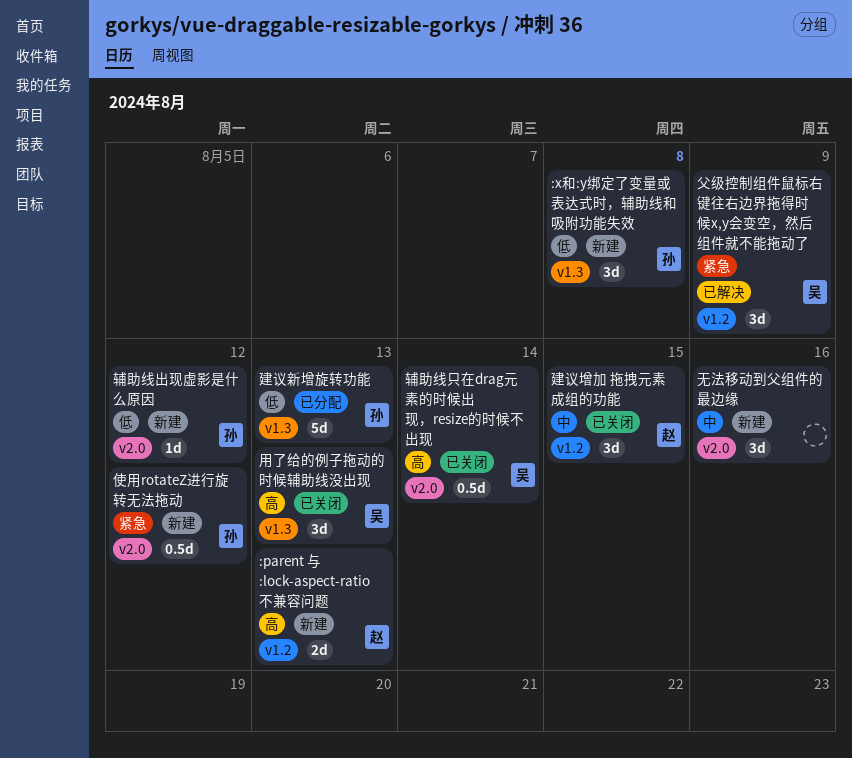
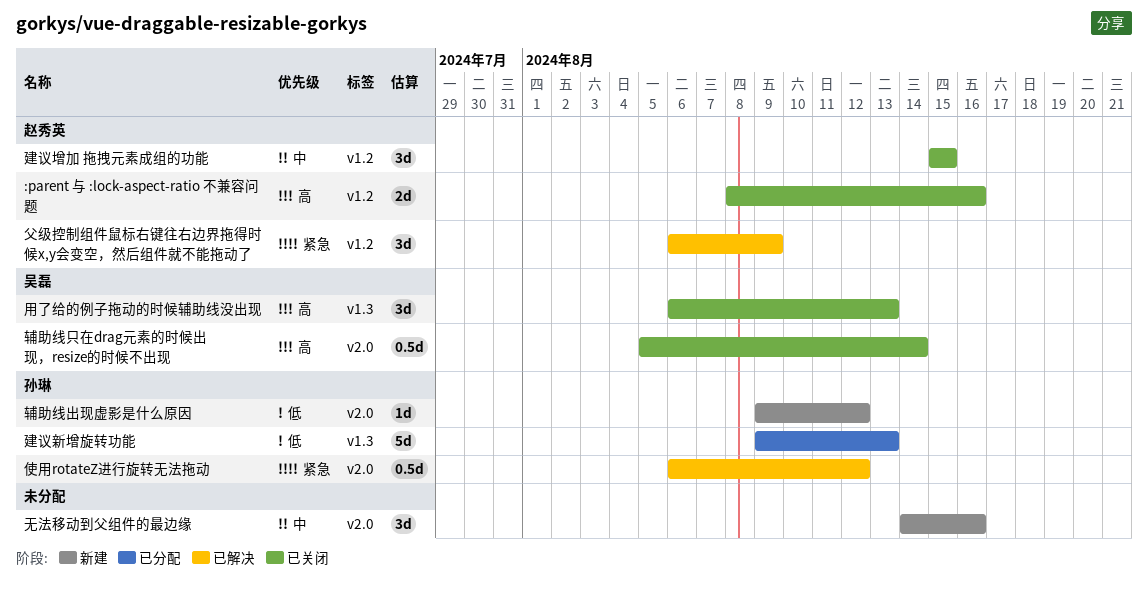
:parent 与 :lock-aspect-ratio 不兼容问题, status: 新建 -> 已关闭
:parent 与 :lock-aspect-ratio 不兼容问题, due: Aug 13 -> Aug 16
:x和:y绑定了变量或表达式时，辅助线和吸附功能失效: present -> none
使用rotateZ进行旋转无法拖动, status: 新建 -> 已解决
父级控制组件鼠标右键往右边界拖得时候x,y会变空，然后组件就不能拖动了, owner: 吴磊 -> 赵秀英

